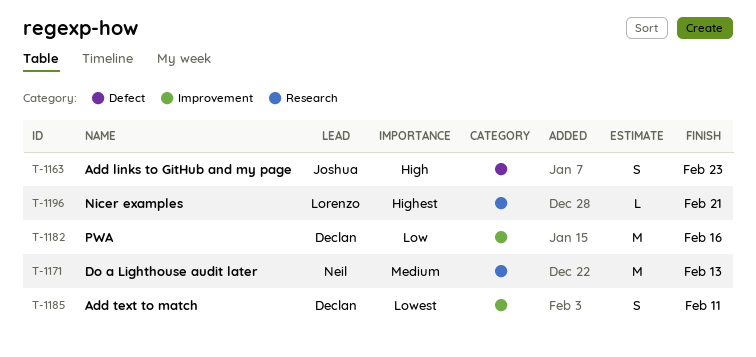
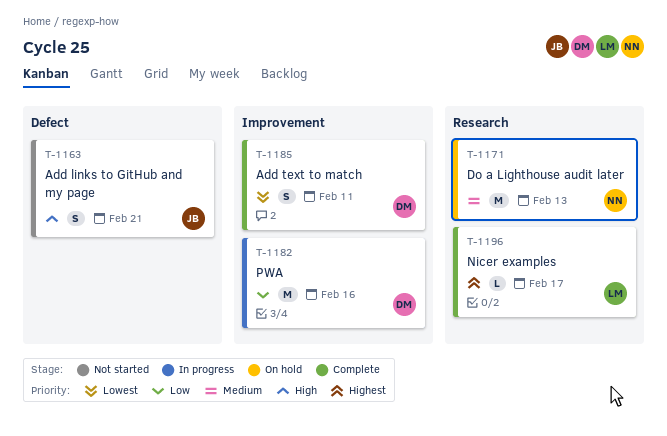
T-1163, due: Feb 23 -> Feb 21
T-1196, due: Feb 21 -> Feb 17

